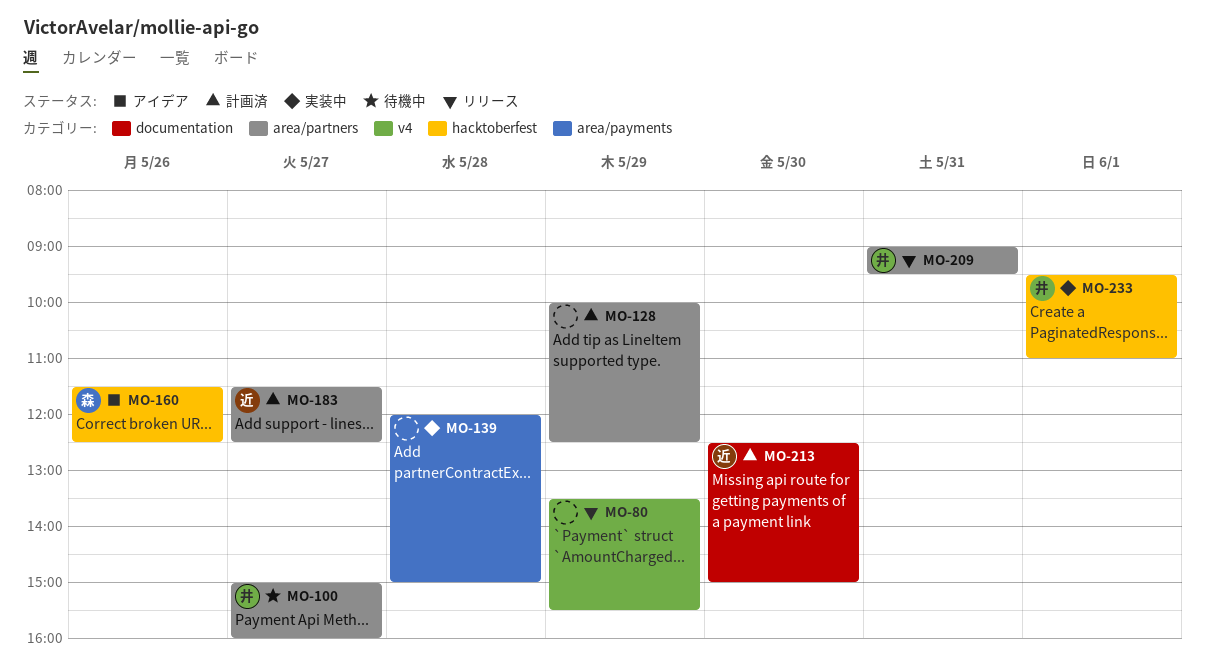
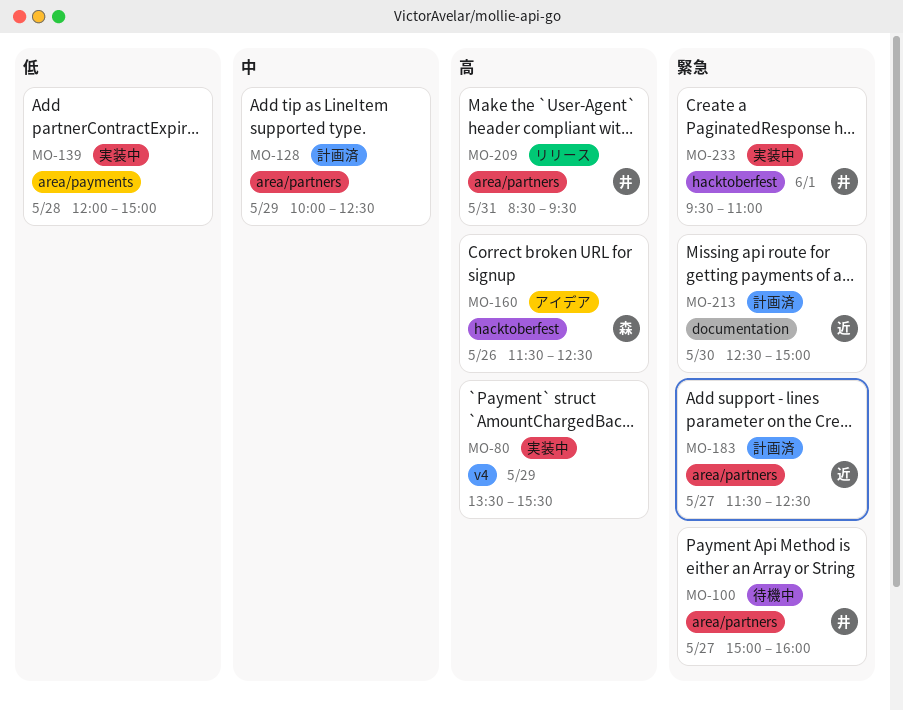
MO-80, status: リリース -> 実装中
MO-209, begins: 09:00 -> 08:30

